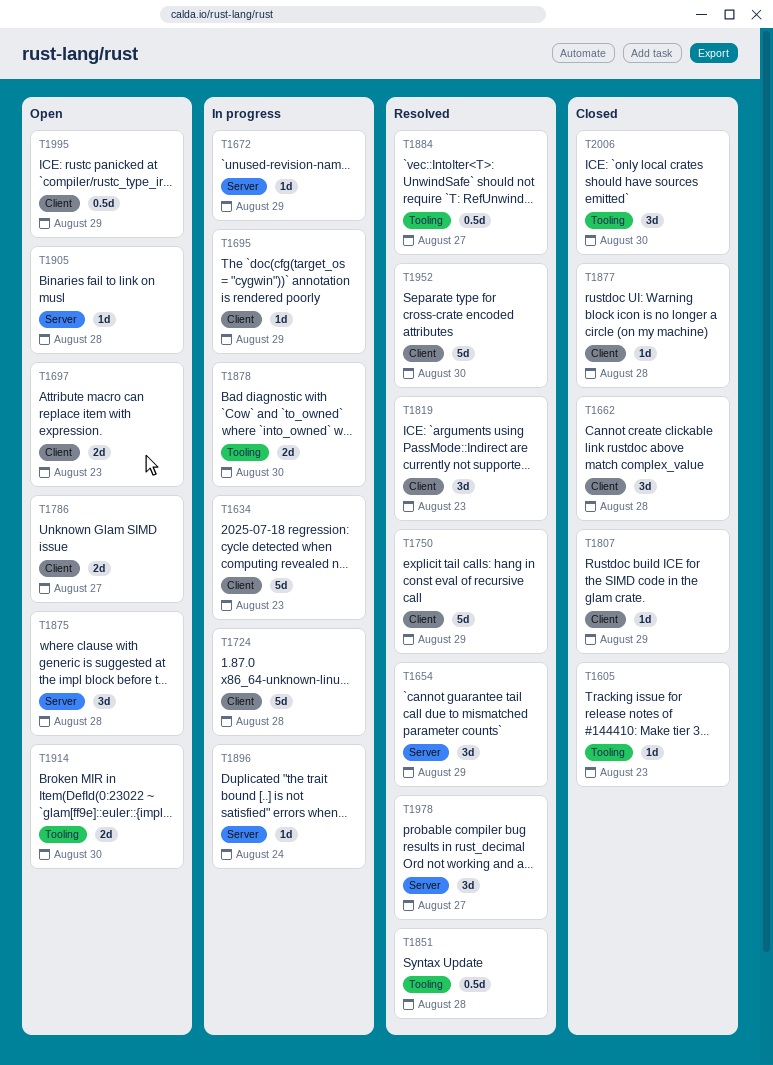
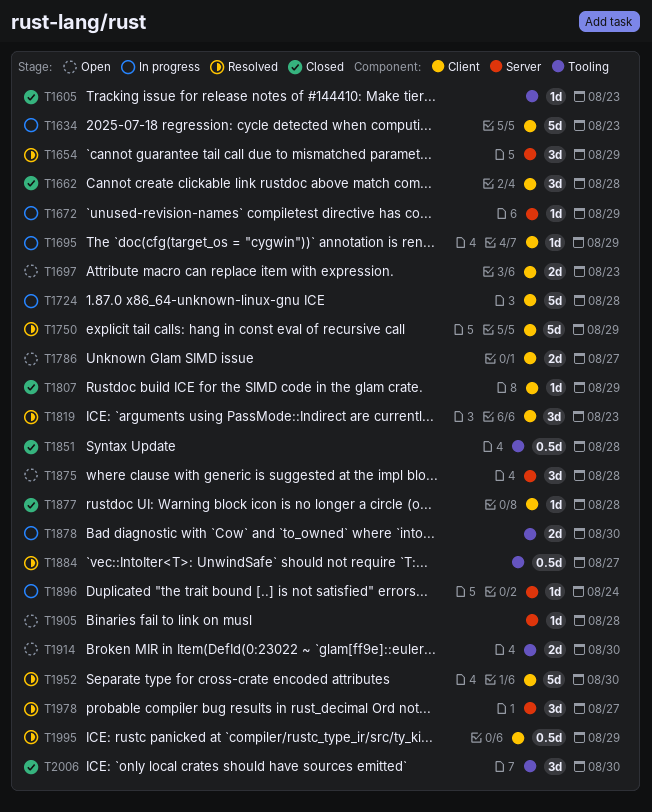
T1851, status: Resolved -> Closed
T1995, status: Open -> Resolved

